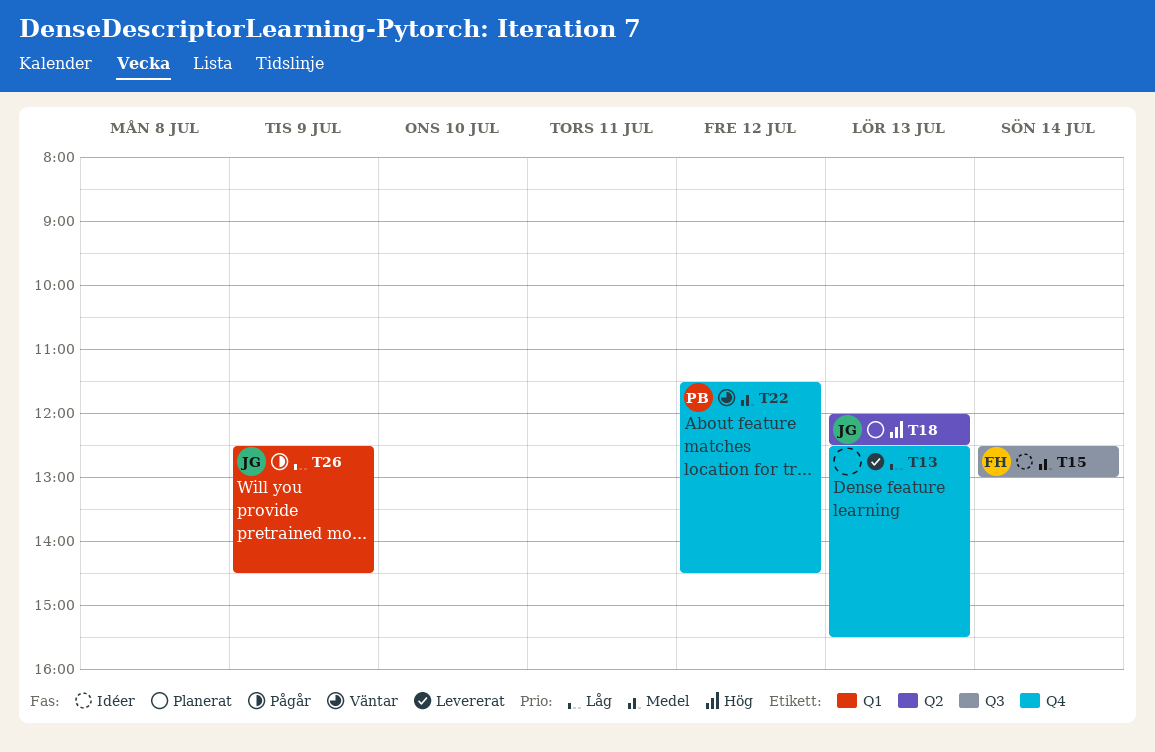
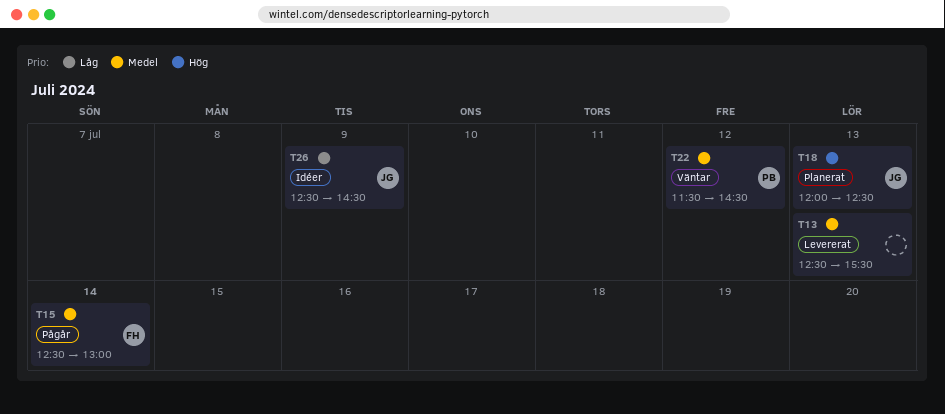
T13, priority: Låg -> Medel
T15, status: Idéer -> Pågår
T26, status: Pågår -> Idéer

